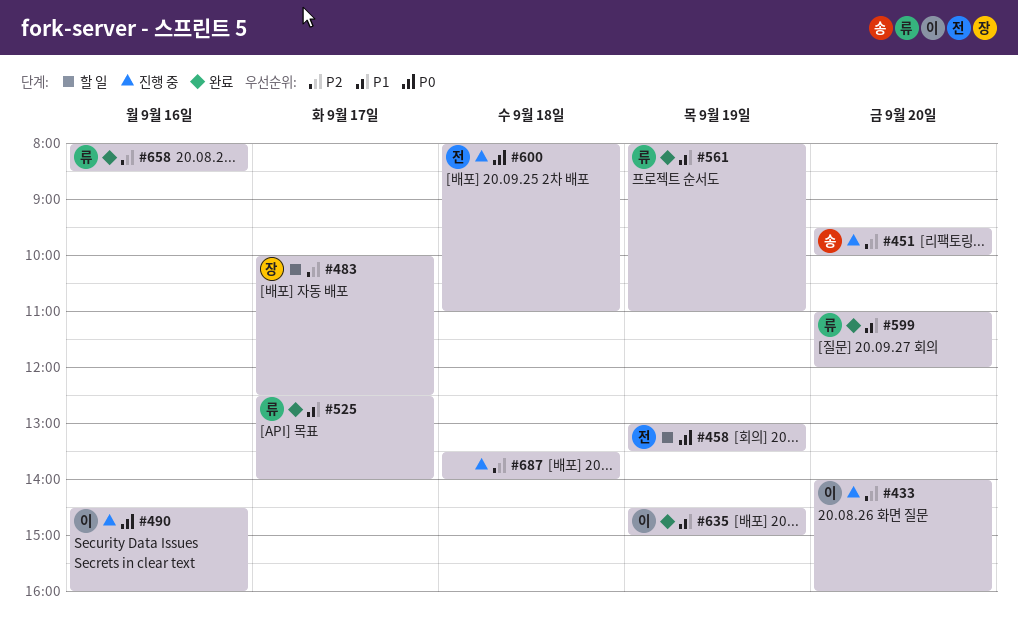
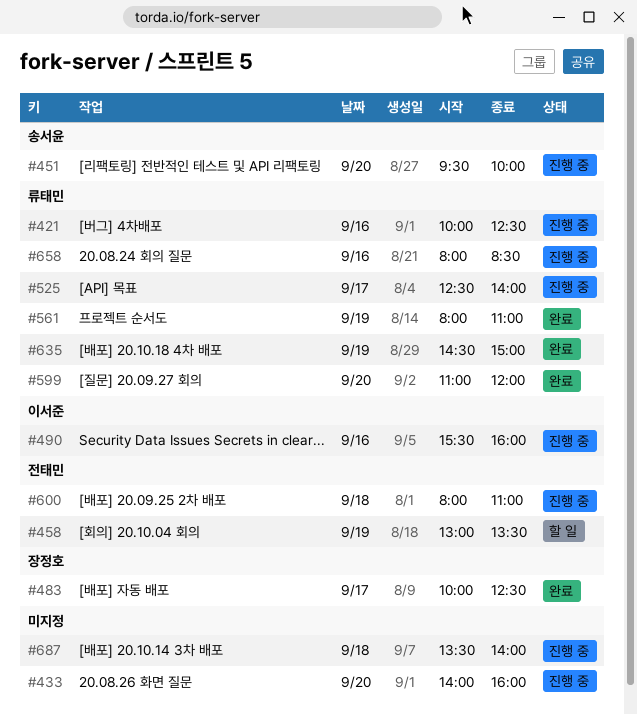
#421: none -> present
#433, owner: 이서준 -> none
#483, status: 할 일 -> 완료
#490, begins: 14:30 -> 15:30
#525, status: 완료 -> 진행 중
#635, owner: 이서준 -> 류태민
#658, status: 완료 -> 진행 중

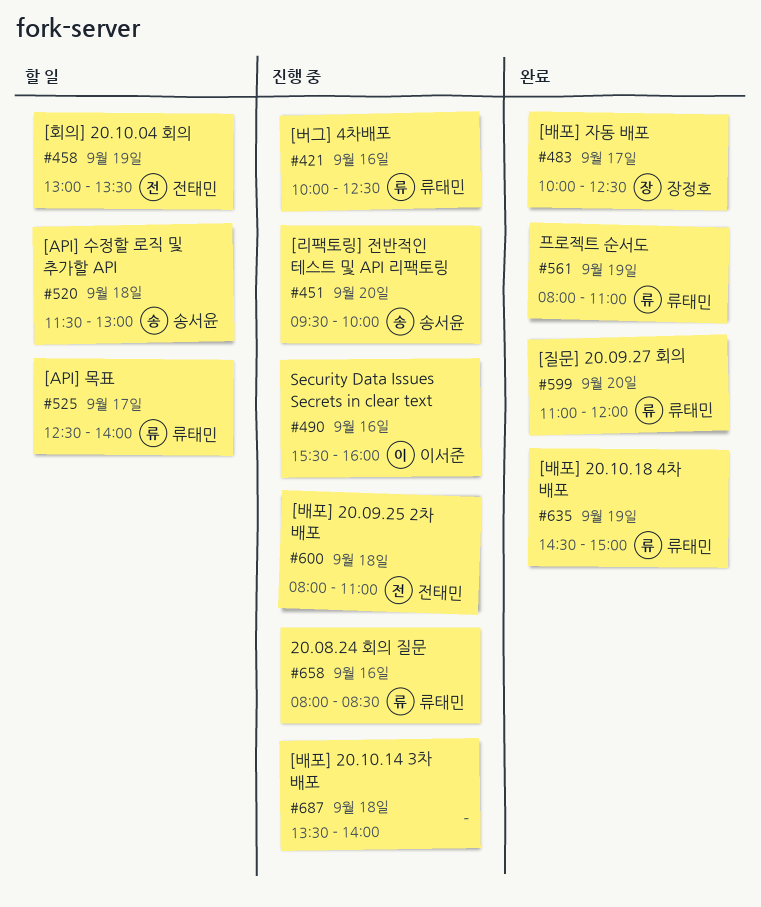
#433: present -> none
#520: none -> present
#525, status: 진행 중 -> 할 일

